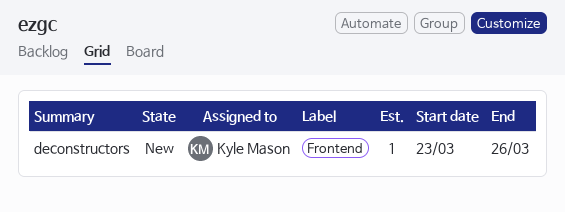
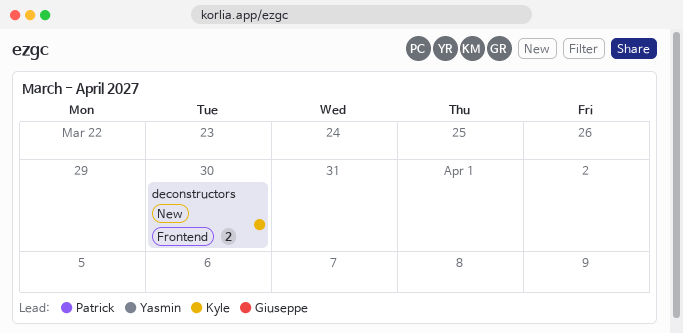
deconstructors, estimate: 1 -> 2
deconstructors, due: Mar 26 -> Mar 30

